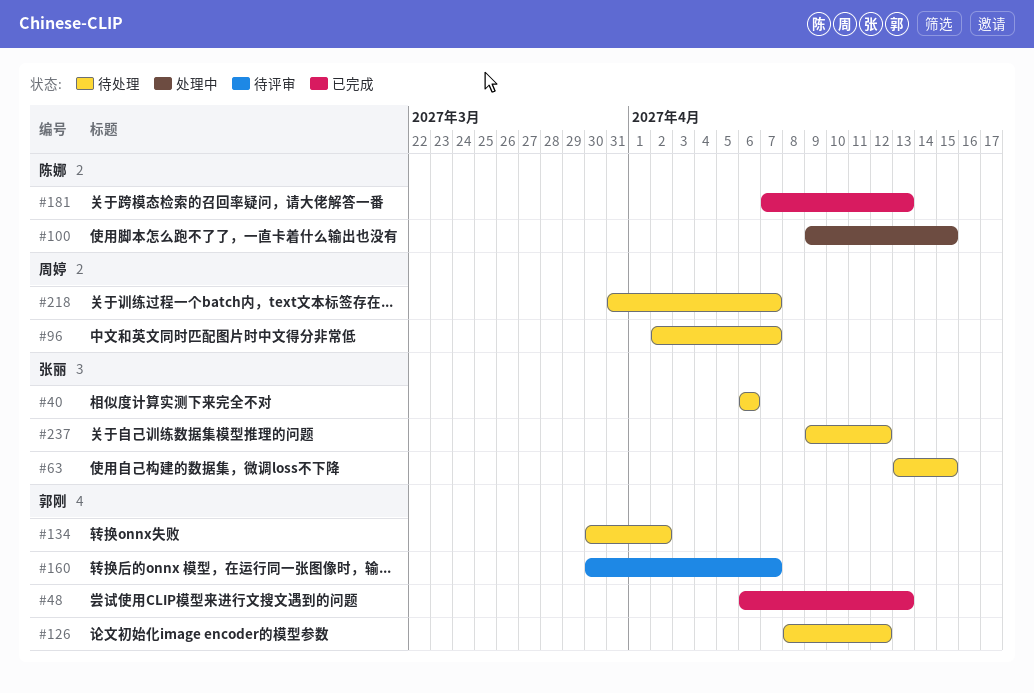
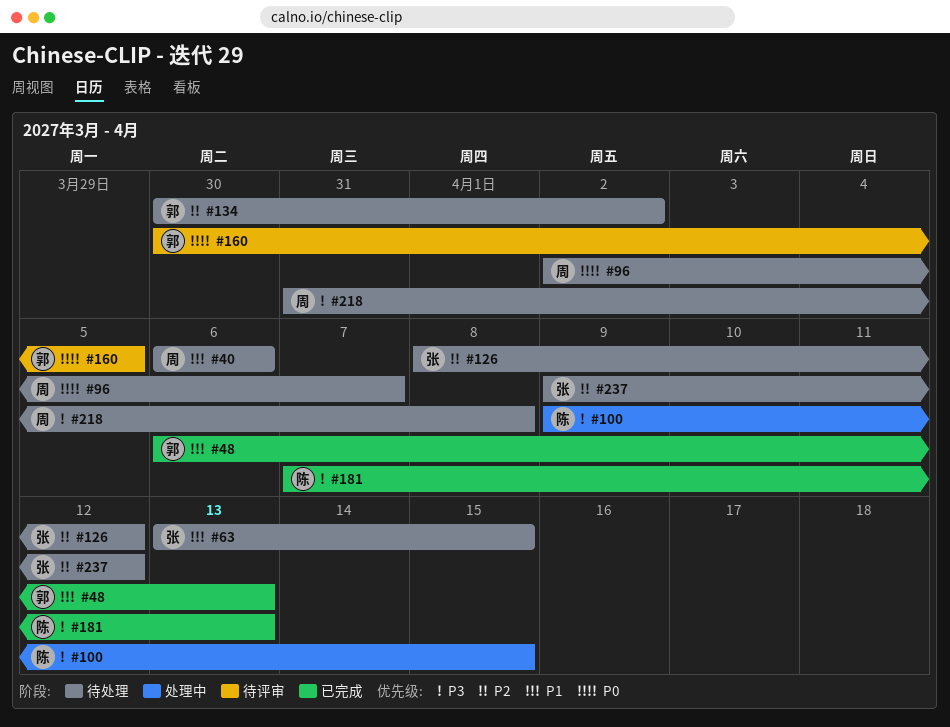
#40, owner: 张丽 -> 周婷
#126, owner: 郭刚 -> 张丽
#160, due: Apr 7 -> Apr 5
#218, due: Apr 7 -> Apr 8

